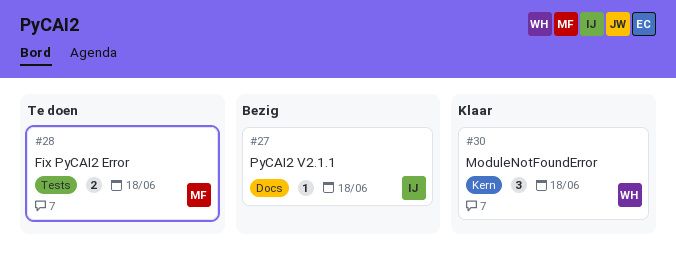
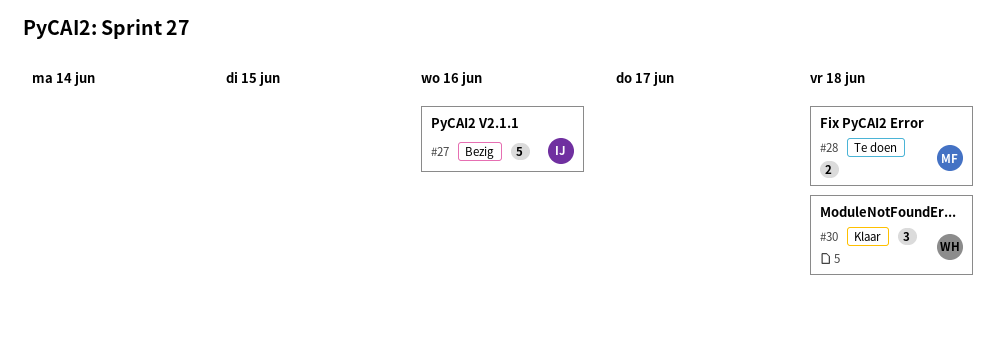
#27, estimate: 1 -> 5
#27, due: Jun 18 -> Jun 16

